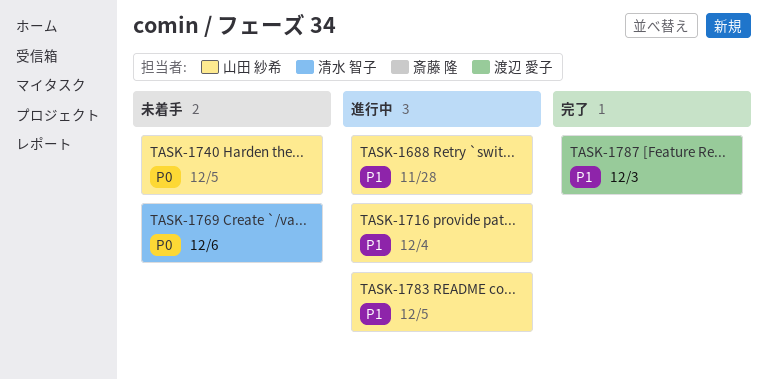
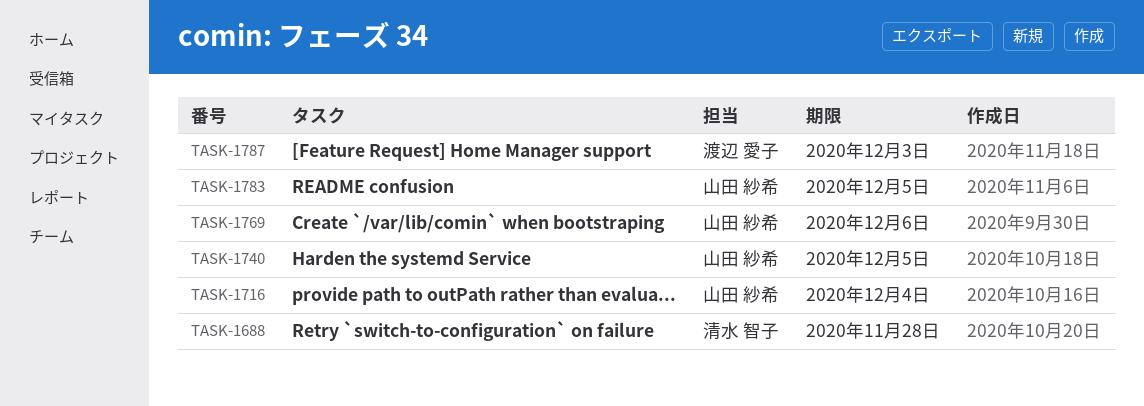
TASK-1688, owner: 山田 紗希 -> 清水 智子
TASK-1769, owner: 清水 智子 -> 山田 紗希

